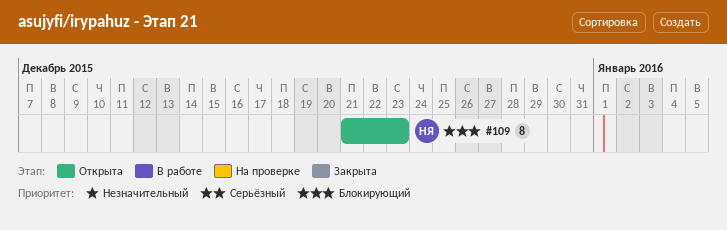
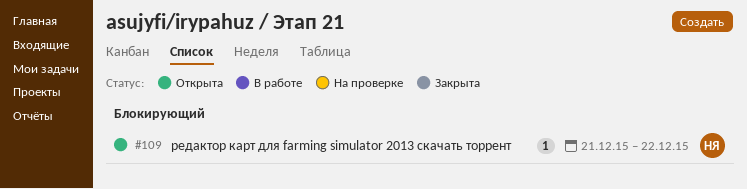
#109, estimate: 8 -> 1
#109, due: Dec 23 -> Dec 22

